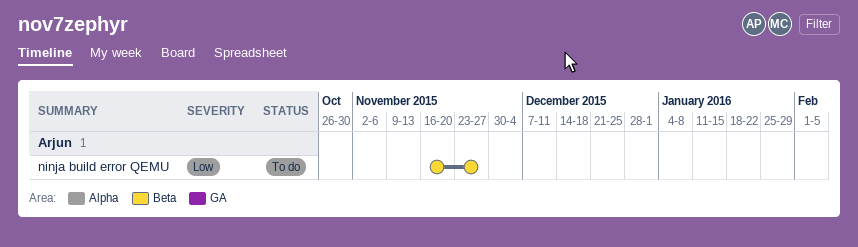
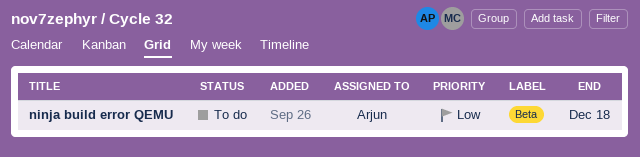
ninja build error QEMU, due: Nov 27 -> Dec 18

